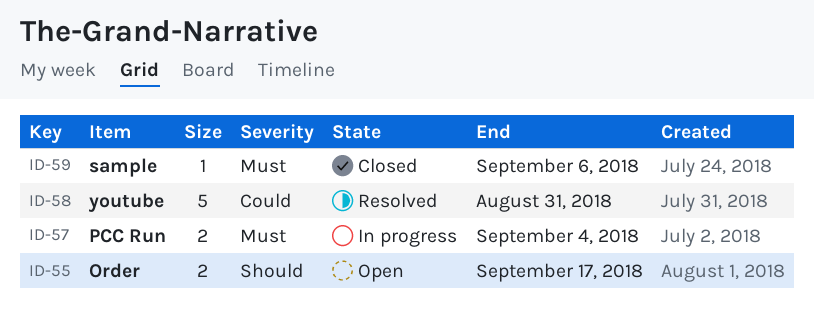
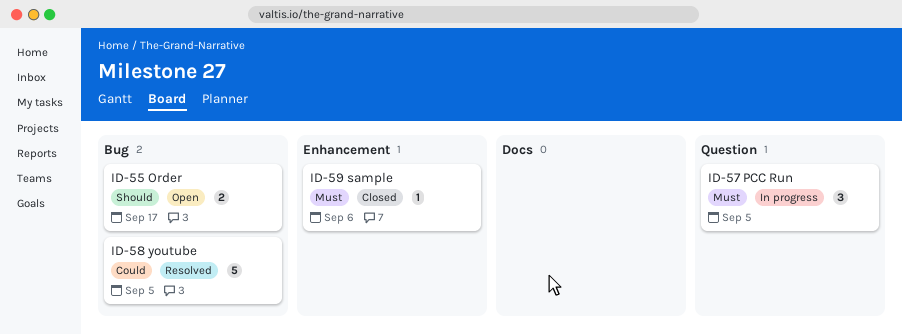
ID-57, estimate: 2 -> 3
ID-57, due: Sep 4 -> Sep 5
ID-58, due: Aug 31 -> Sep 5

